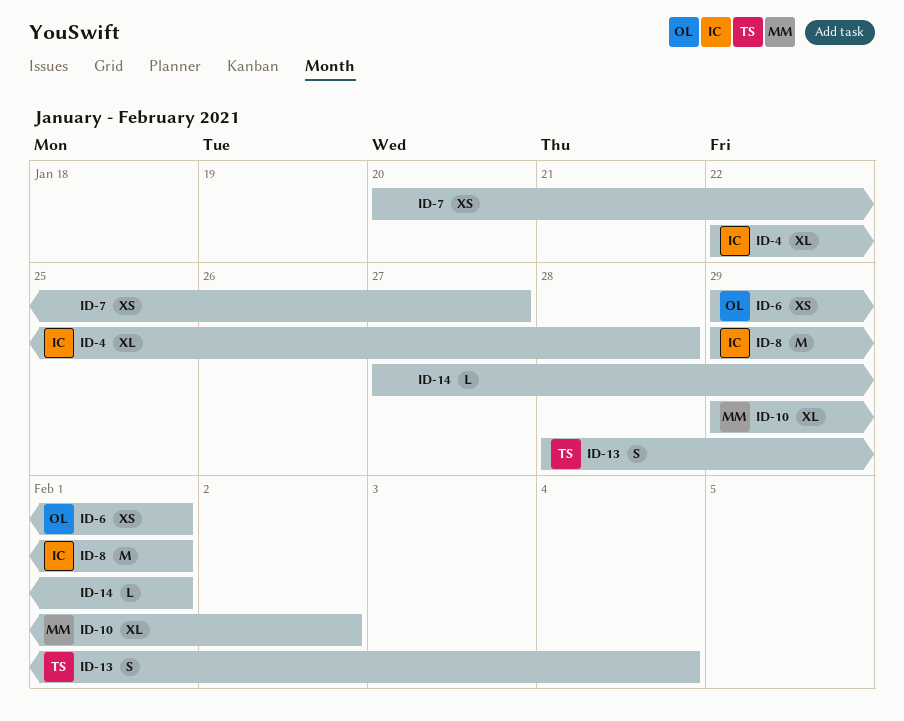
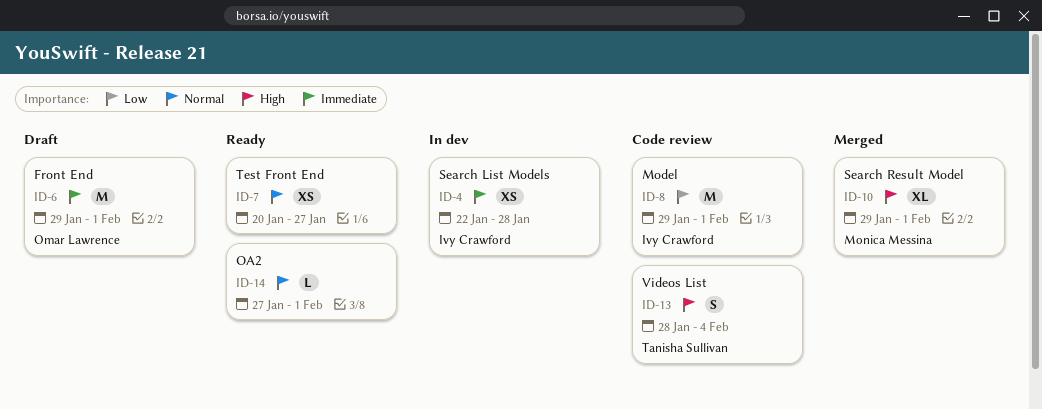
ID-4, estimate: XL -> XS
ID-6, estimate: XS -> M
ID-10, due: Feb 2 -> Feb 1

